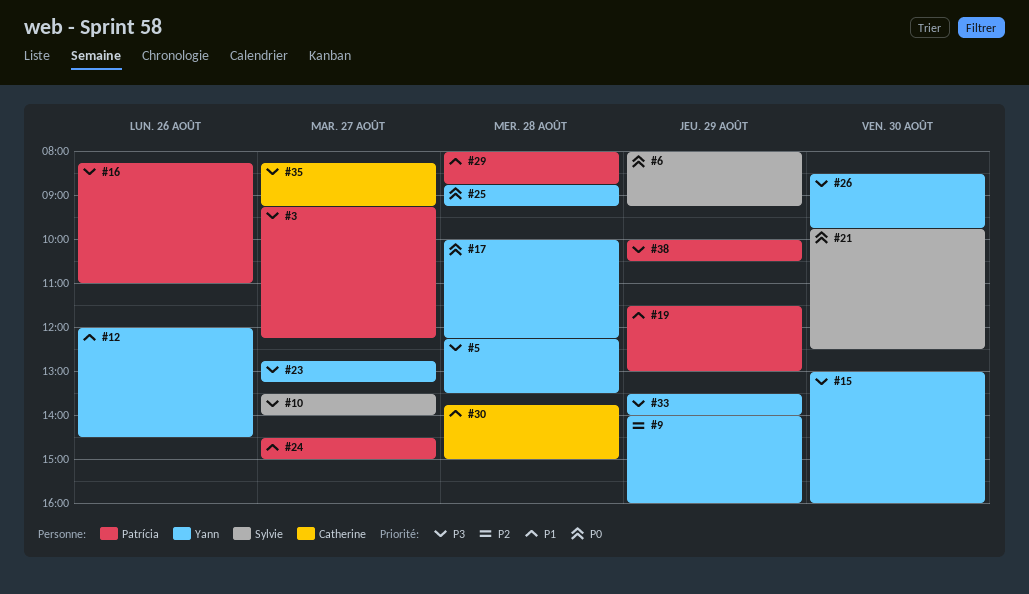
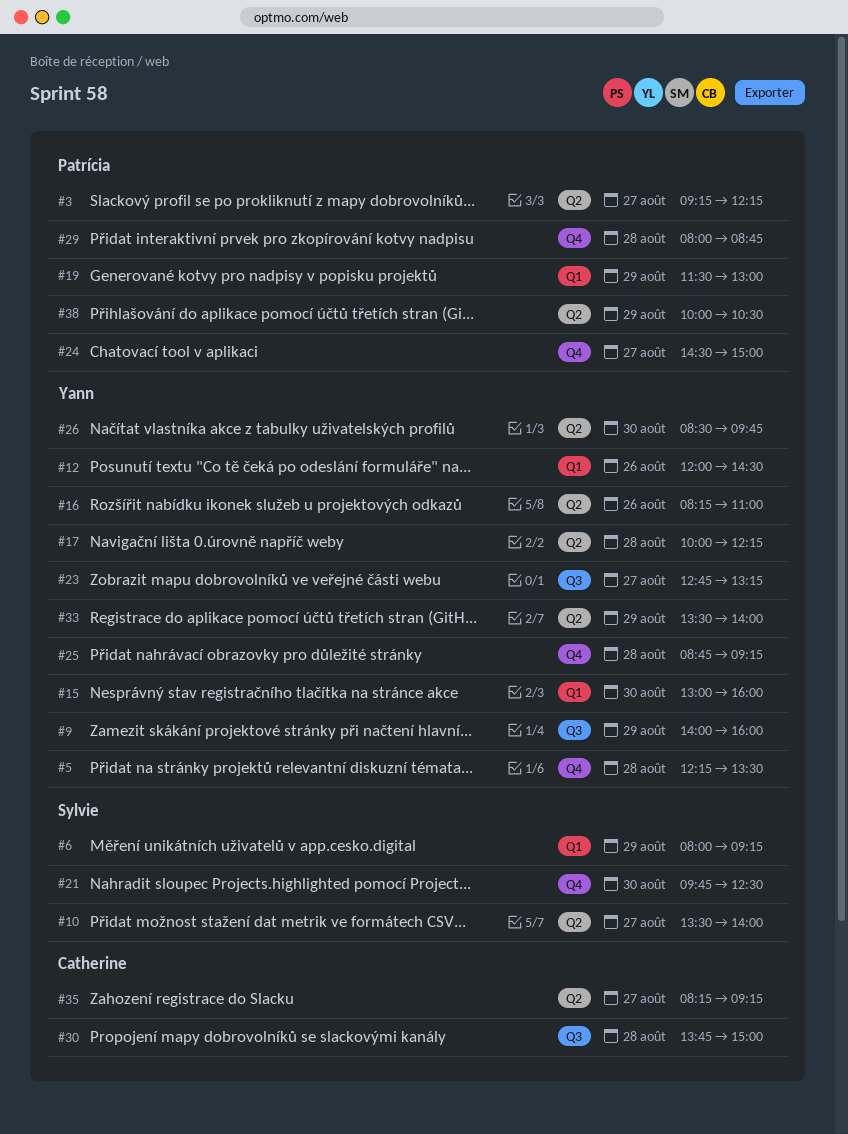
#16, owner: Patrícia -> Yann

